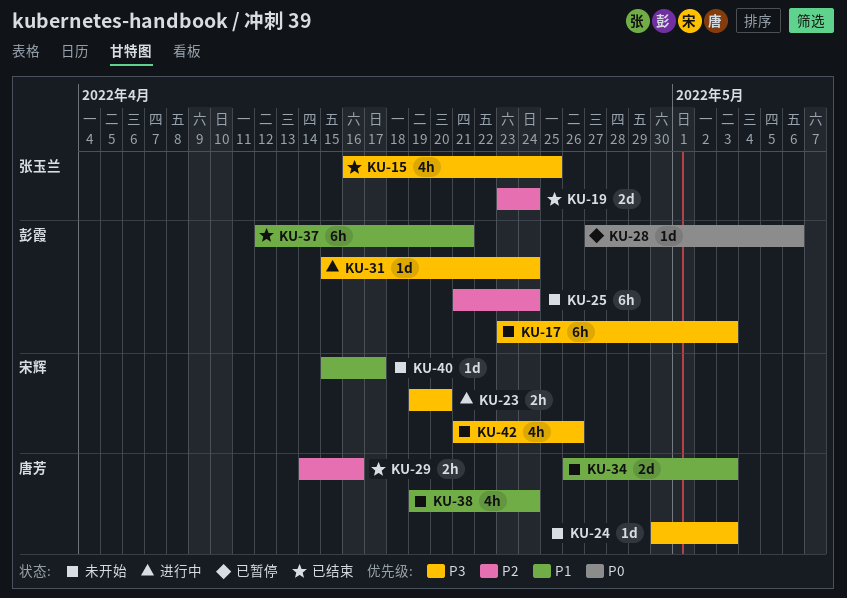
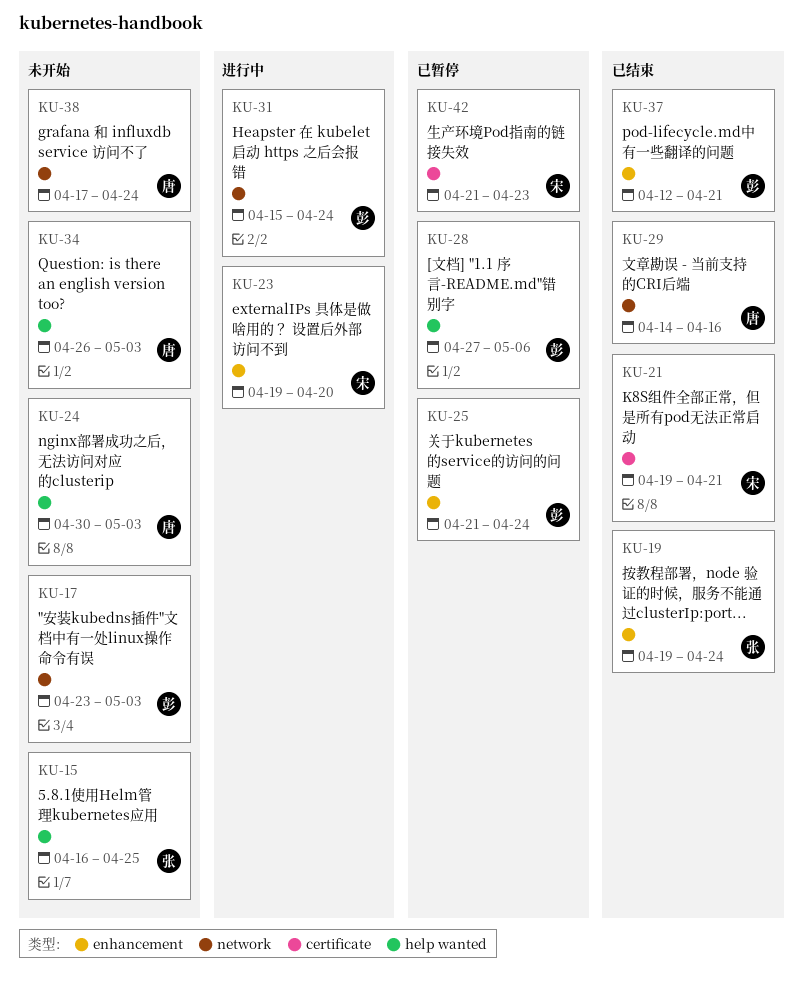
KU-15, status: 已结束 -> 未开始
KU-19, start: Apr 23 -> Apr 19
KU-21: none -> present
KU-25, status: 未开始 -> 已暂停
KU-38, start: Apr 19 -> Apr 17
KU-40: present -> none
KU-42, status: 未开始 -> 已暂停
KU-42, due: Apr 26 -> Apr 23

